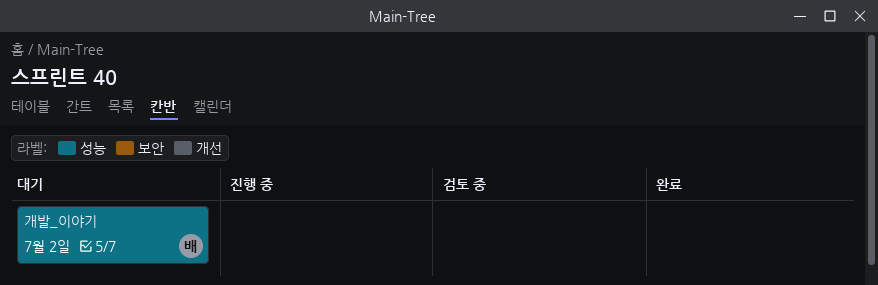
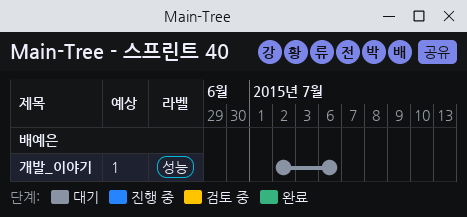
개발_이야기, due: Jul 2 -> Jul 6

